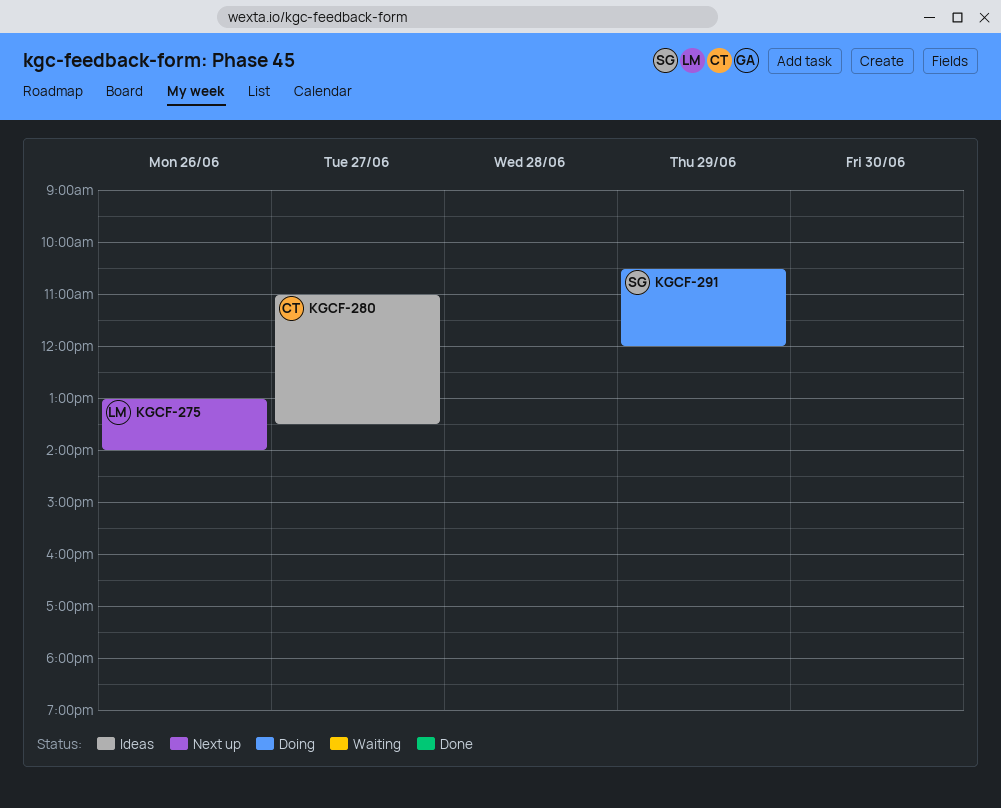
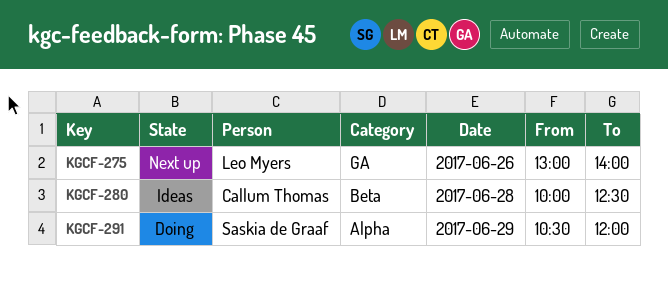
KGCF-280, day: Jun 27 -> Jun 28
KGCF-280, begins: 11:00 -> 10:00
KGCF-280, ends: 13:30 -> 12:30

